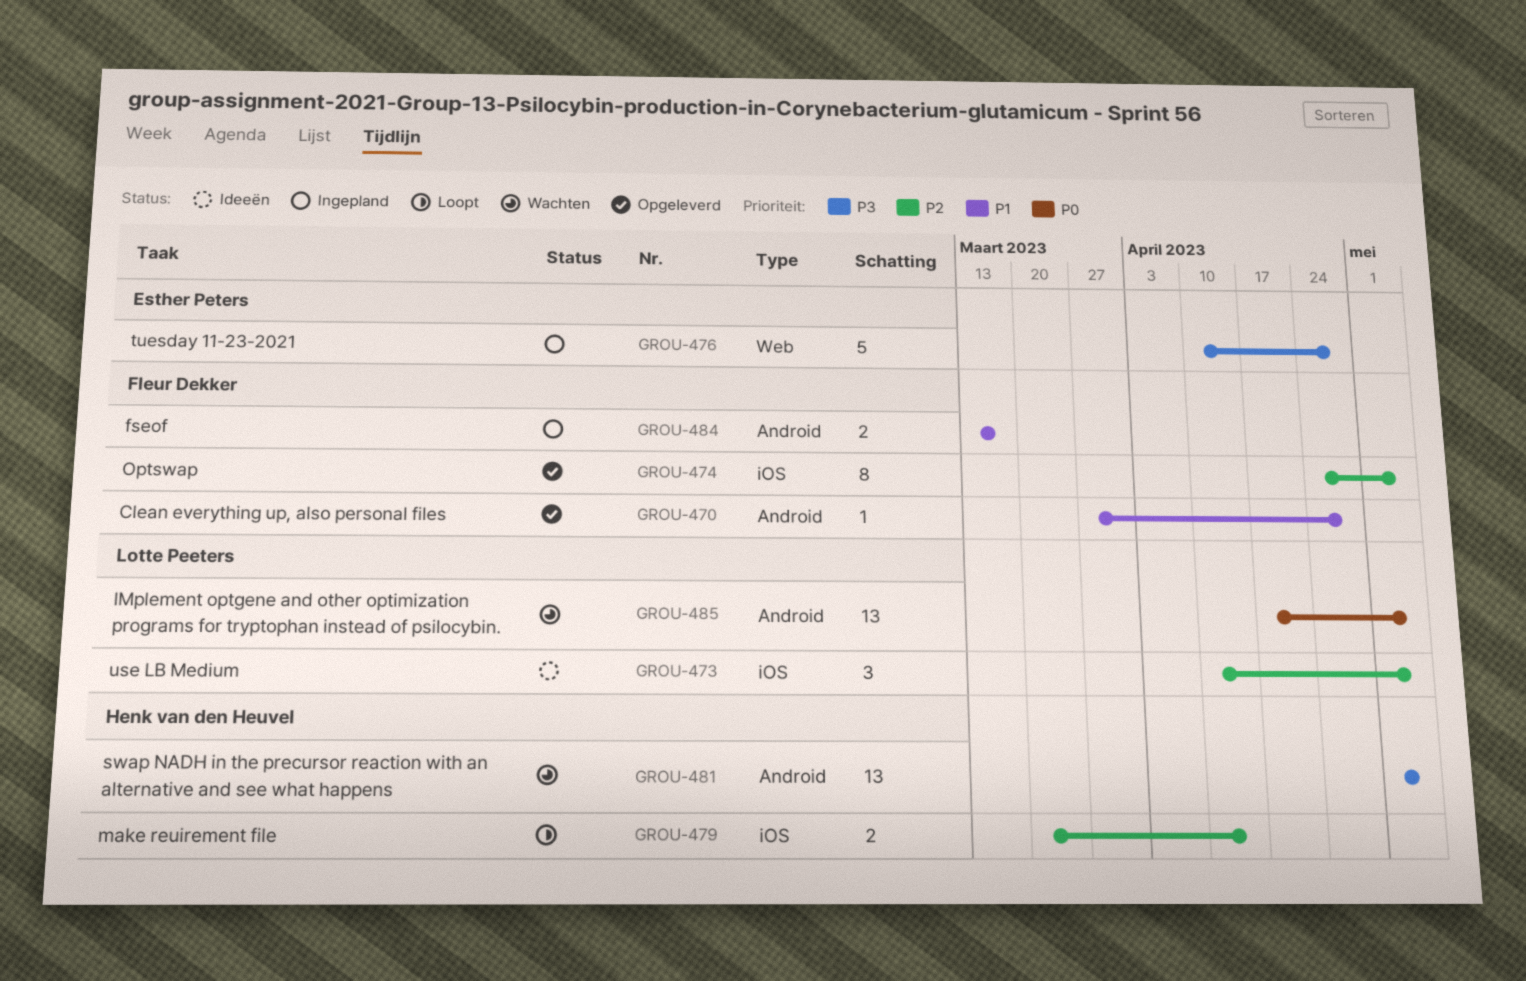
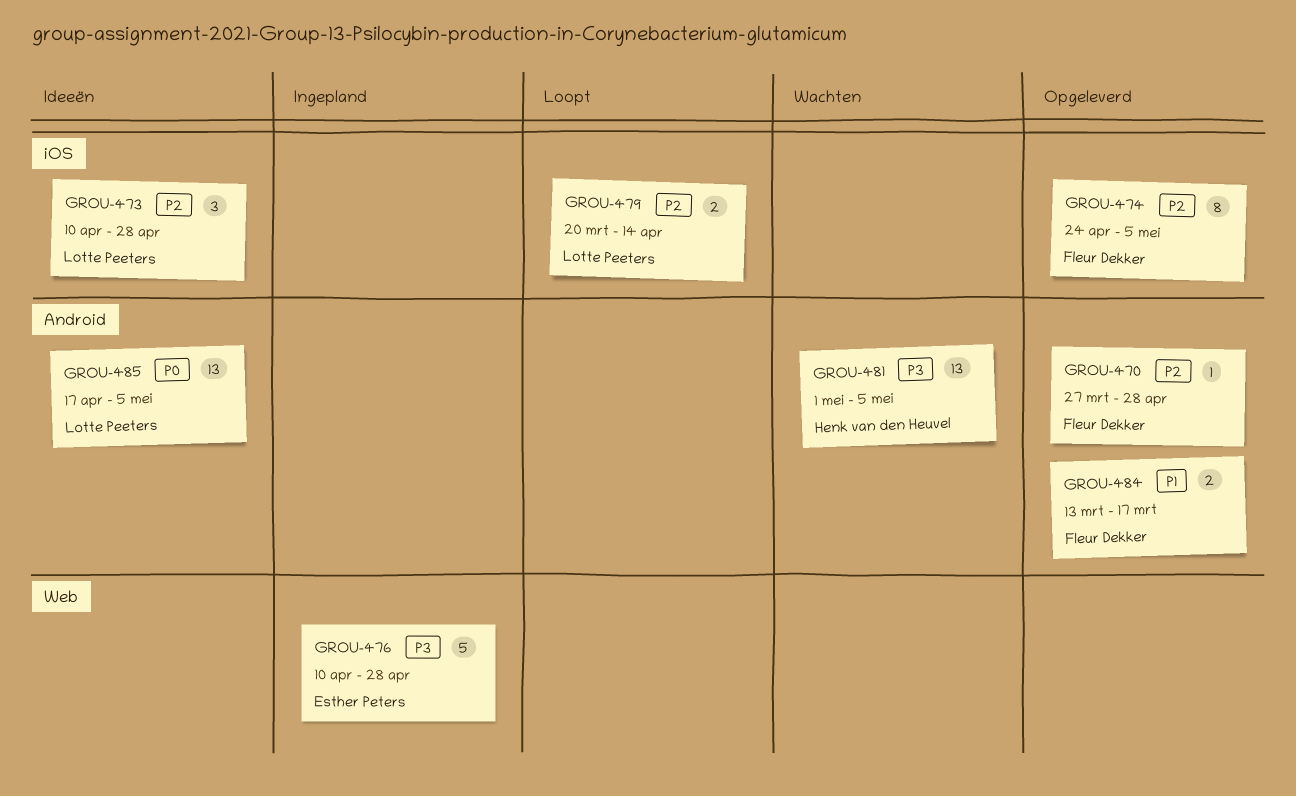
GROU-470, priority: P1 -> P2
GROU-473, due: May 5 -> Apr 28
GROU-479, owner: Henk van den Heuvel -> Lotte Peeters
GROU-484, status: Ingepland -> Opgeleverd
GROU-485, status: Wachten -> Ideeën

